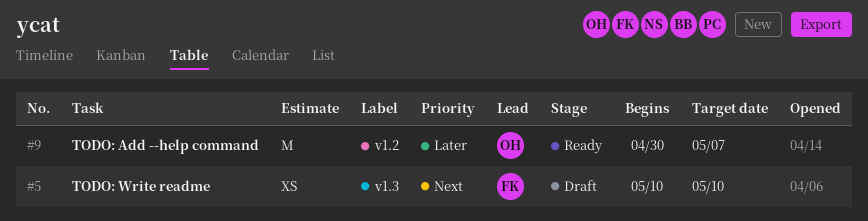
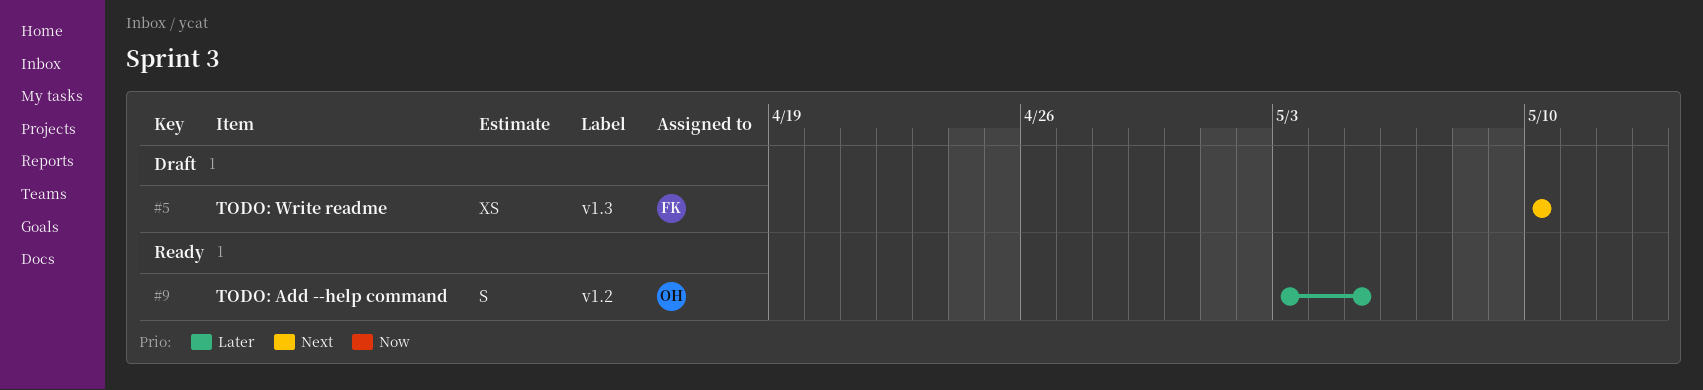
#9, estimate: M -> S
#9, start: Apr 30 -> May 3
#9, due: May 7 -> May 5

